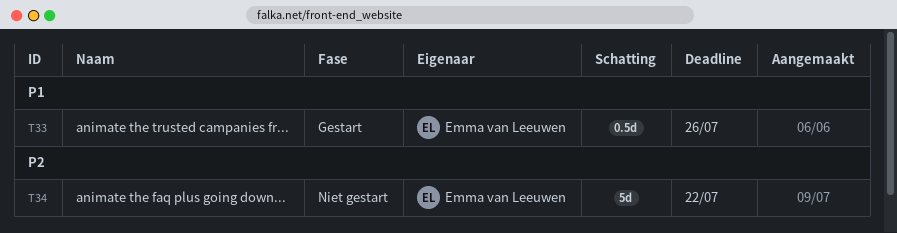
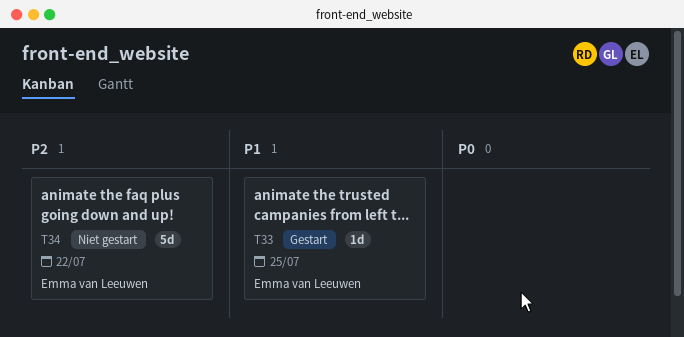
T33, estimate: 0.5d -> 1d
T33, due: Jul 26 -> Jul 25

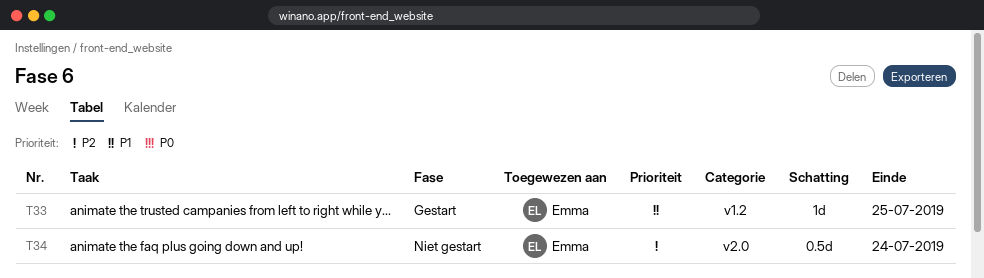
T34, estimate: 5d -> 0.5d
T34, due: Jul 22 -> Jul 24

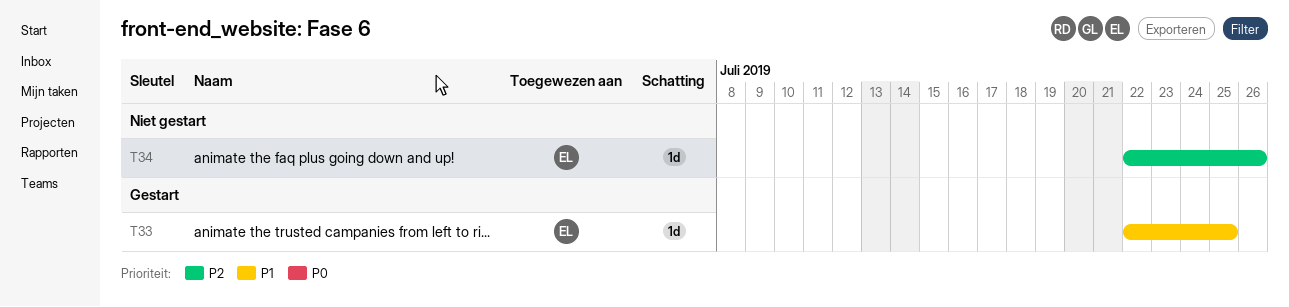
T34, estimate: 0.5d -> 1d
T34, due: Jul 24 -> Jul 26

